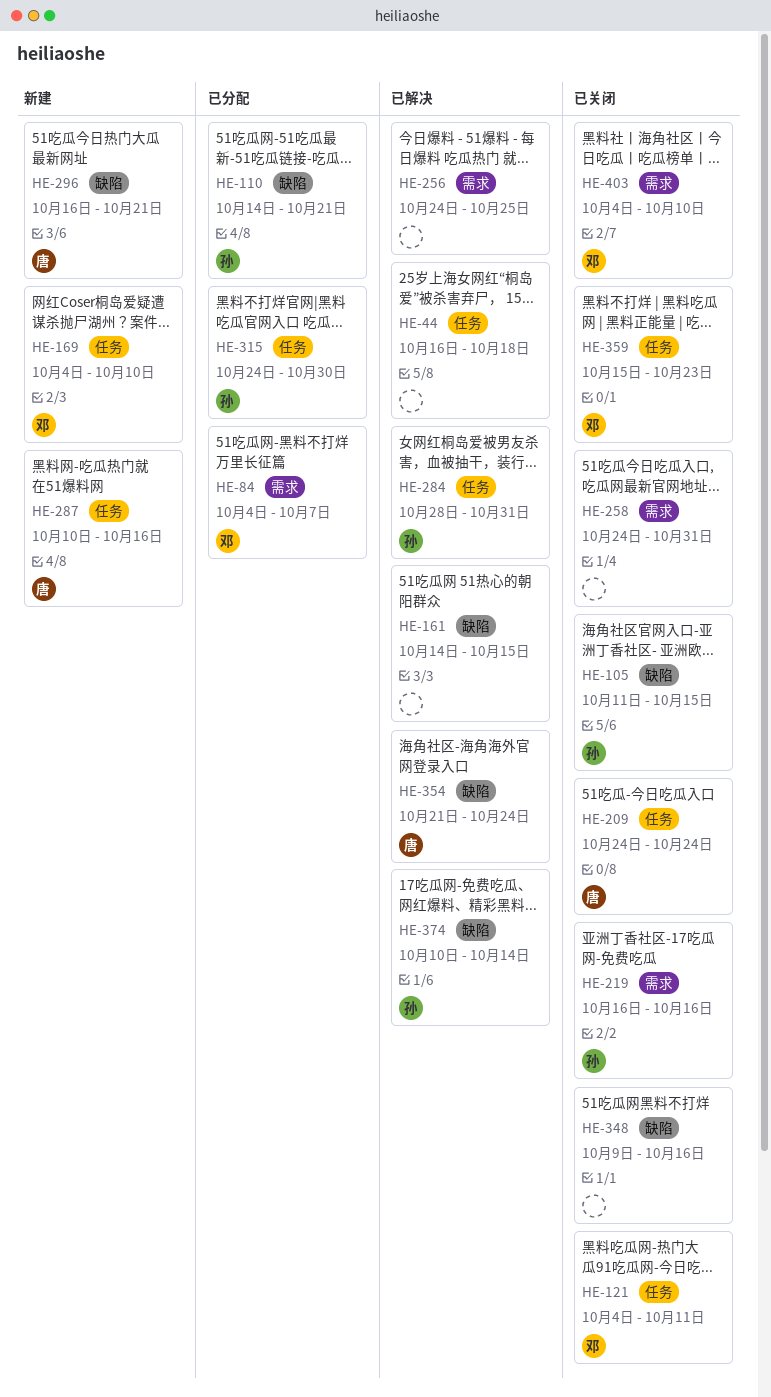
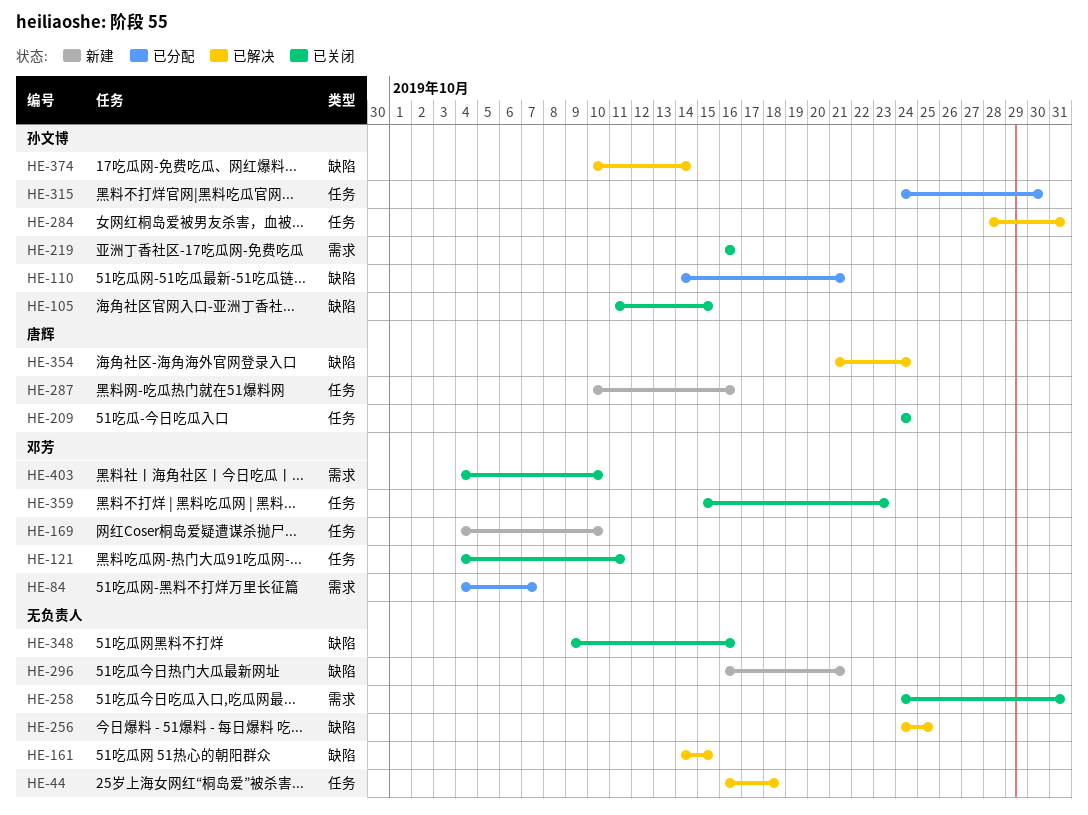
HE-256, label: 需求 -> 缺陷
HE-296, owner: 唐辉 -> none

